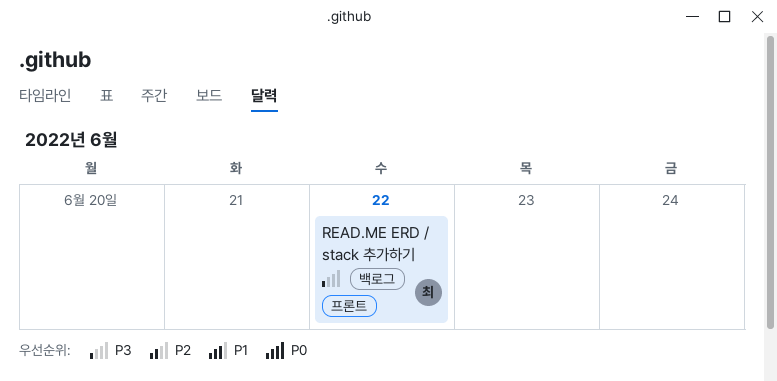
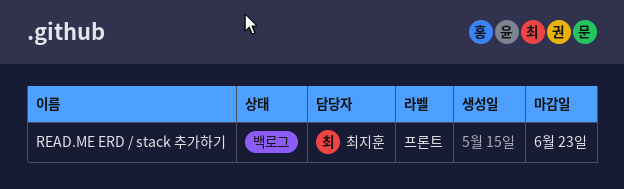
READ.ME ERD / stack 추가하기, due: Jun 22 -> Jun 23

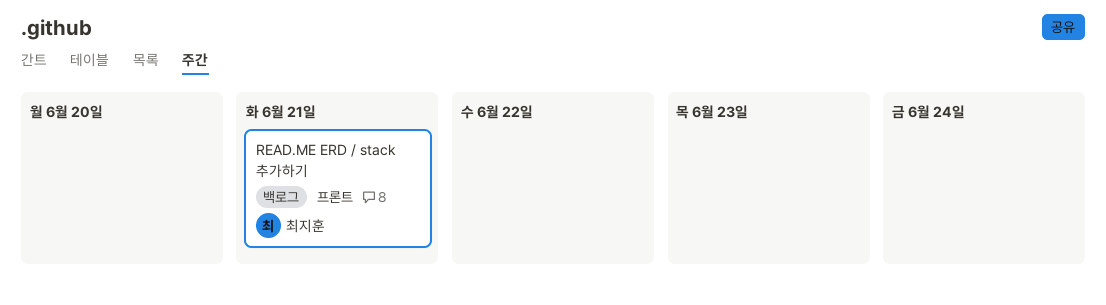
READ.ME ERD / stack 추가하기, due: Jun 23 -> Jun 21

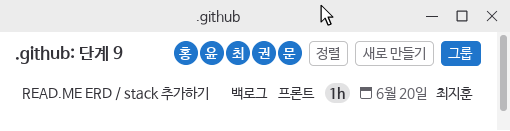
READ.ME ERD / stack 추가하기, due: Jun 21 -> Jun 20

